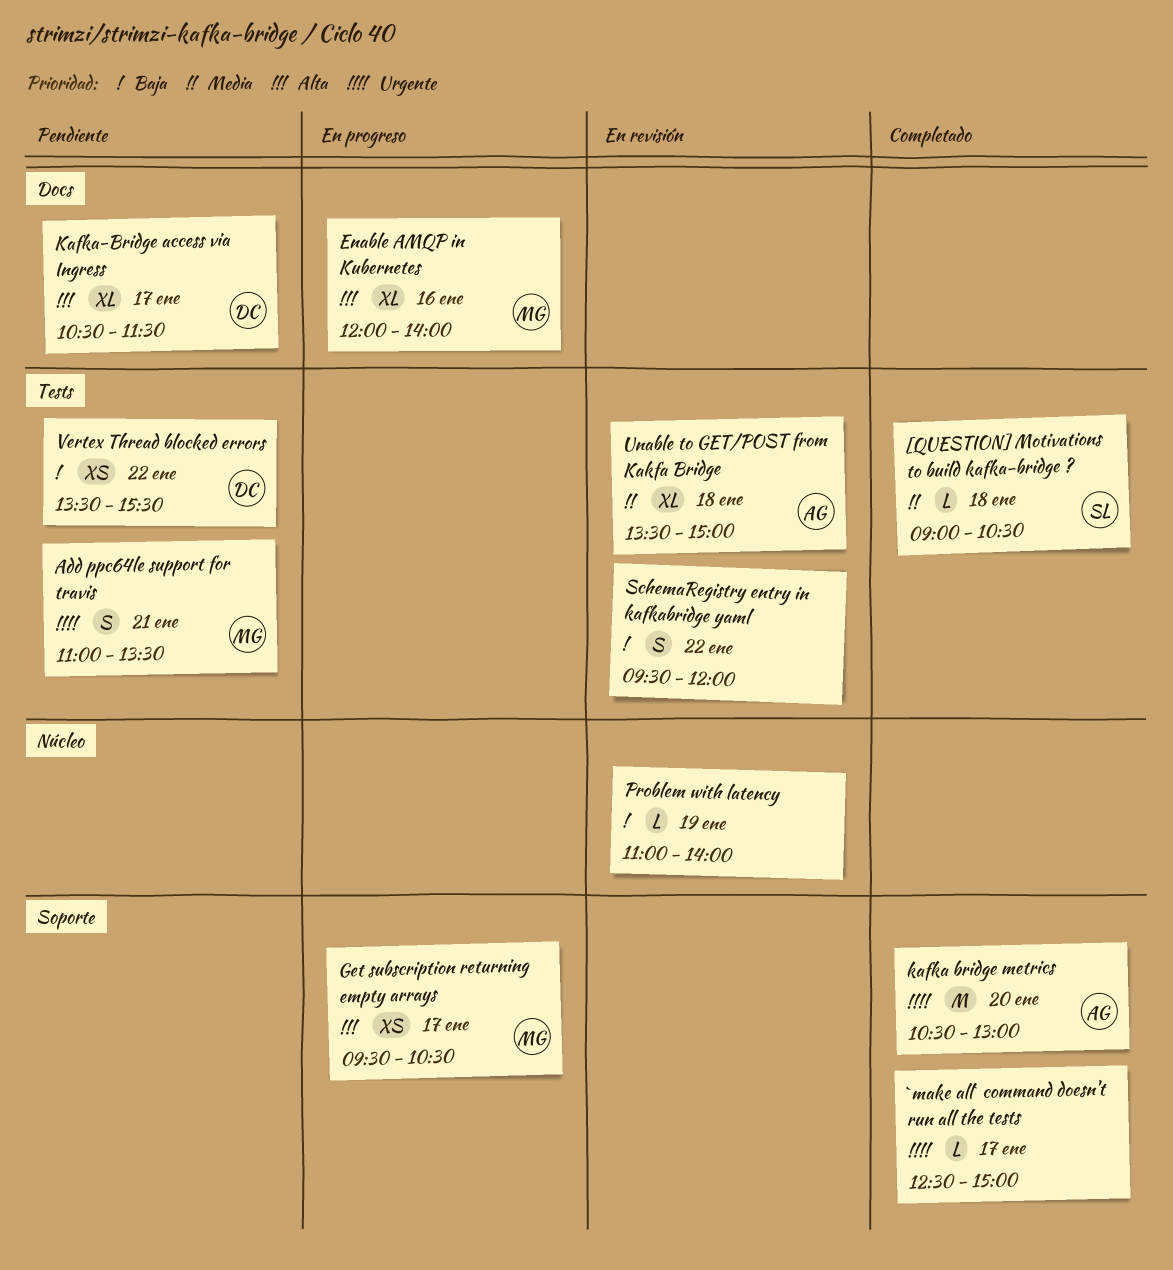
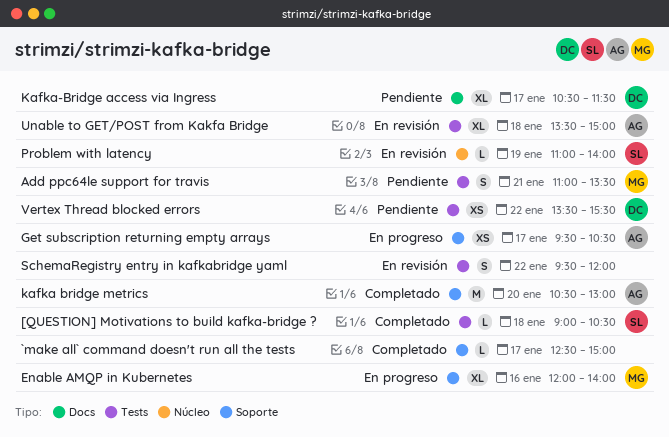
Enable AMQP in Kubernetes, label: Docs -> Soporte
Get subscription returning empty arrays, owner: MG -> AG
Problem with latency, owner: none -> SL

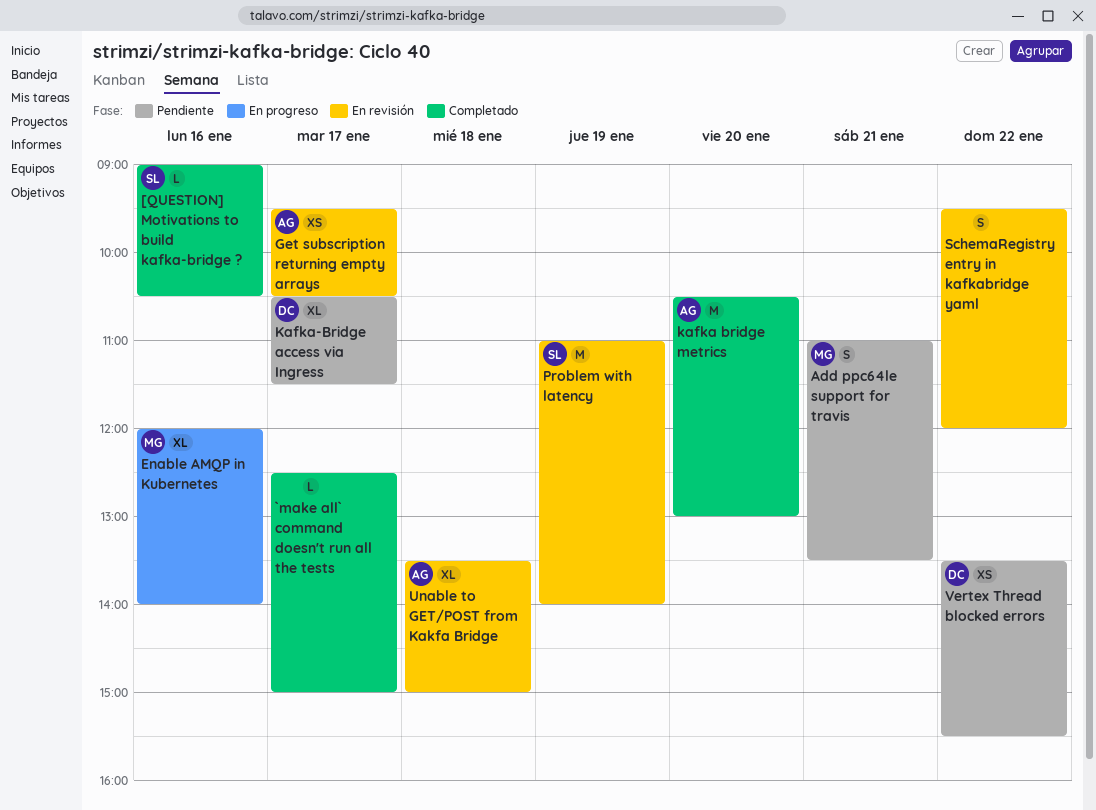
[QUESTION] Motivations to build kafka-bridge ?, day: Jan 18 -> Jan 16
Get subscription returning empty arrays, status: En progreso -> En revisión
Problem with latency, estimate: L -> M

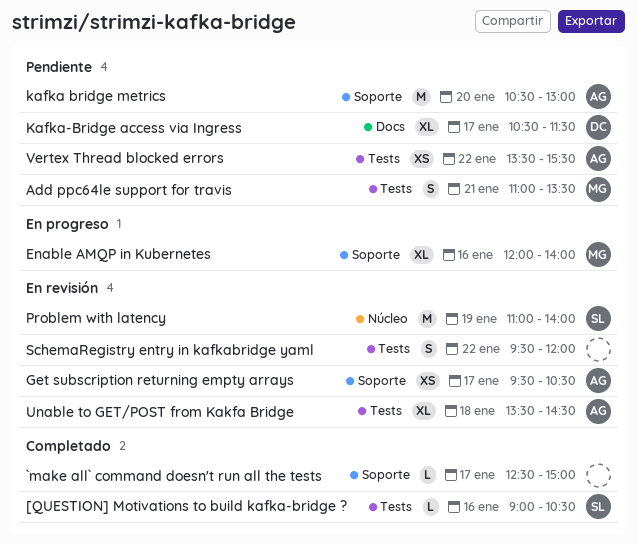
kafka bridge metrics, status: Completado -> Pendiente
Unable to GET/POST from Kakfa Bridge, ends: 15:00 -> 14:30
Vertex Thread blocked errors, owner: DC -> AG

